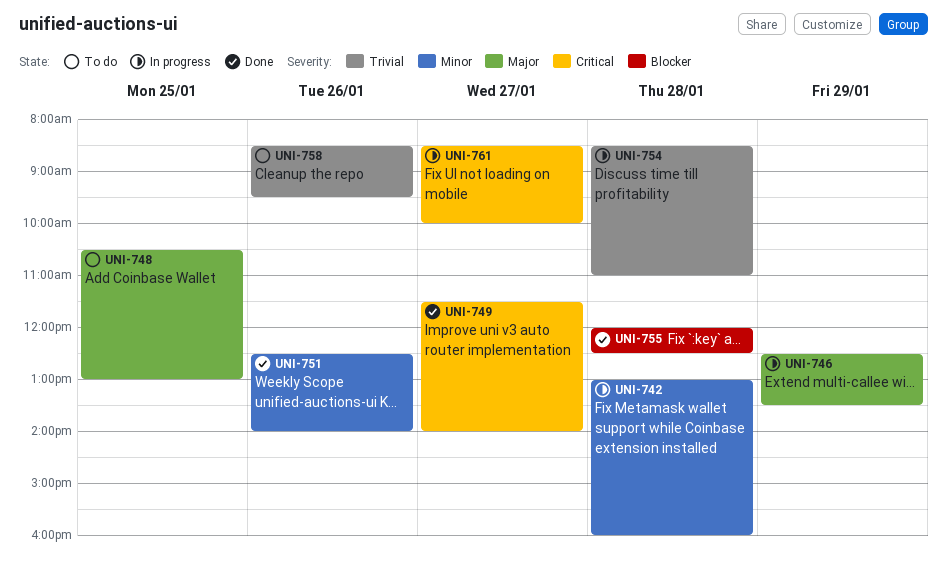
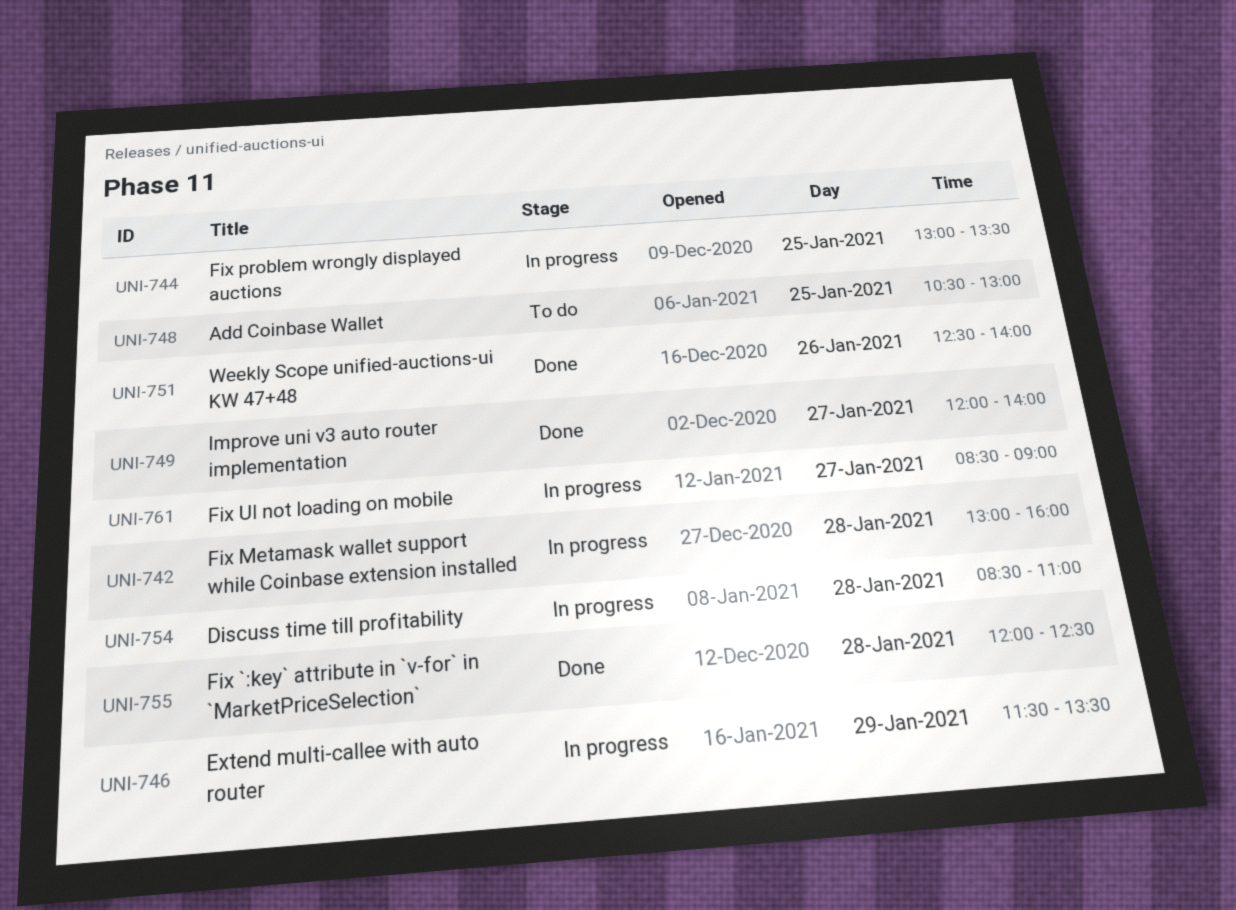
UNI-744: none -> present
UNI-746, begins: 12:30 -> 11:30
UNI-749, begins: 11:30 -> 12:00
UNI-758: present -> none
UNI-761, ends: 10:00 -> 09:00

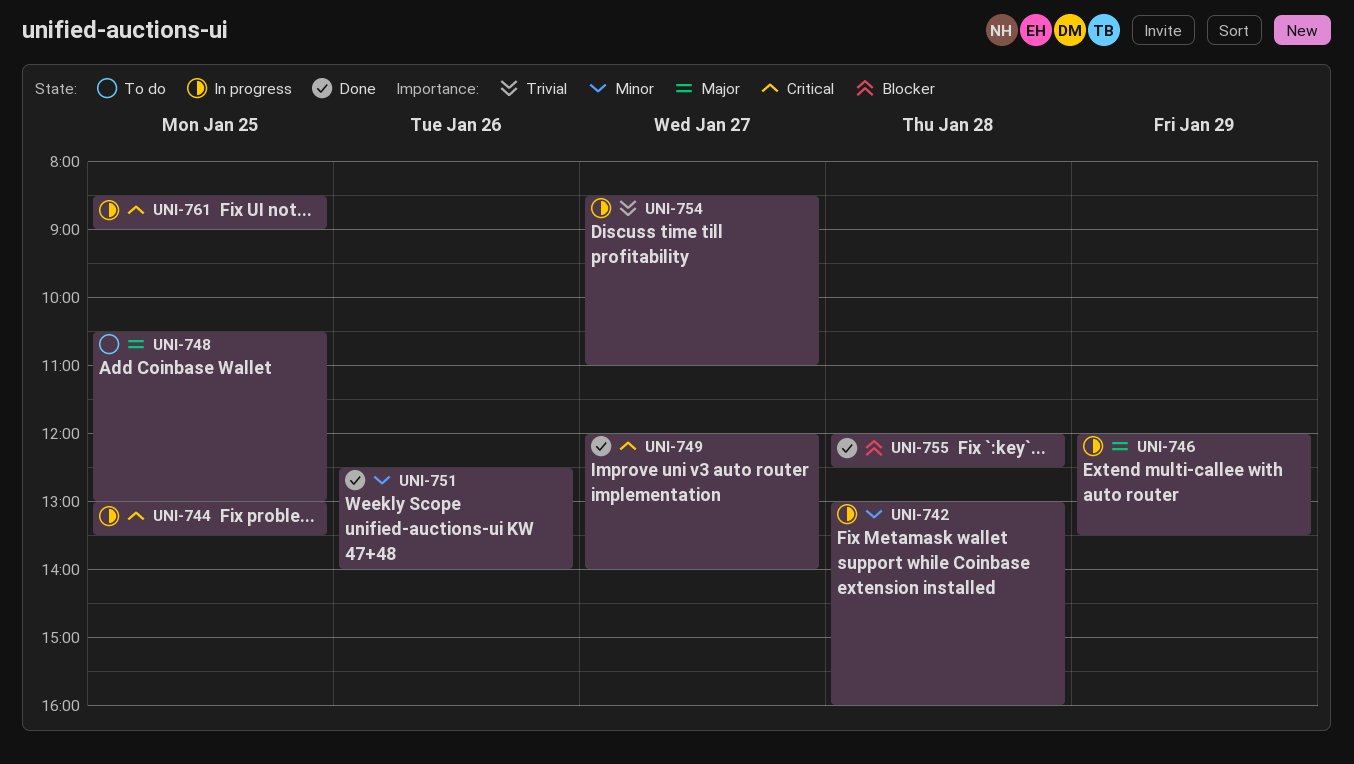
UNI-746, begins: 11:30 -> 12:00
UNI-754, day: Jan 28 -> Jan 27
UNI-761, day: Jan 27 -> Jan 25

